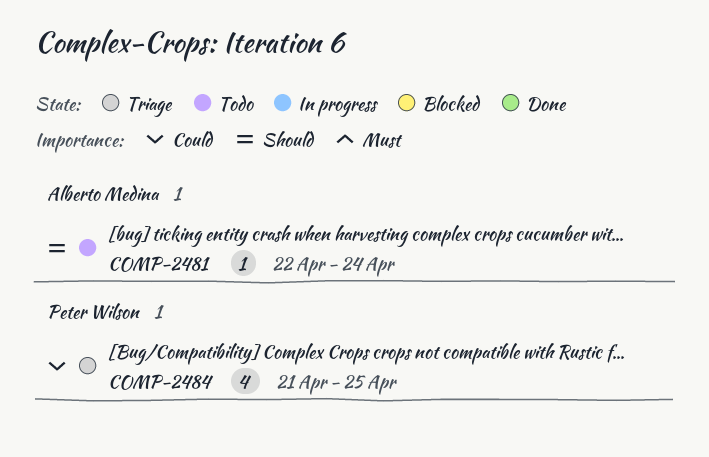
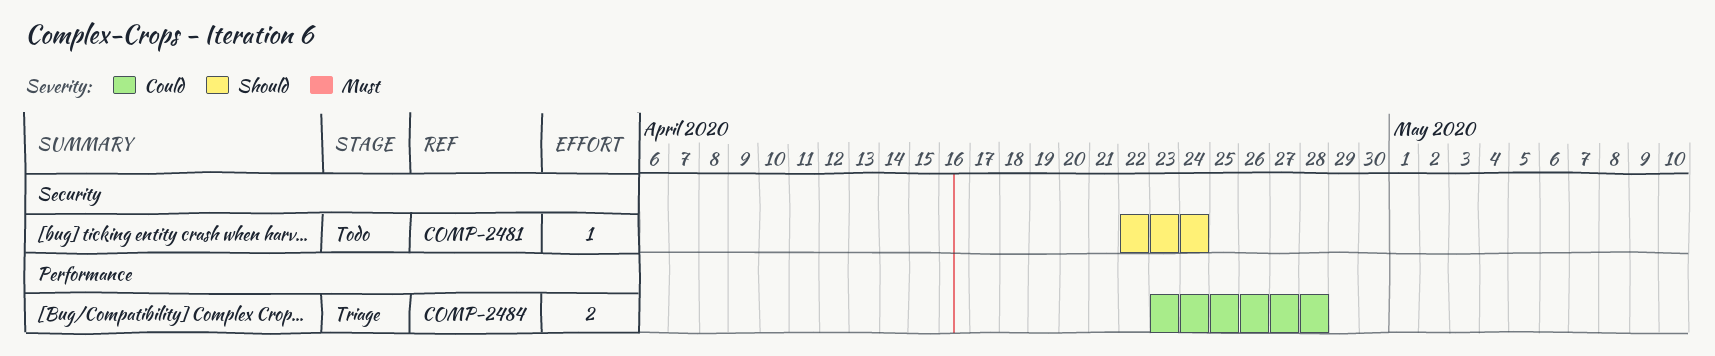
COMP-2484, estimate: 4 -> 2
COMP-2484, start: Apr 21 -> Apr 23
COMP-2484, due: Apr 25 -> Apr 28

